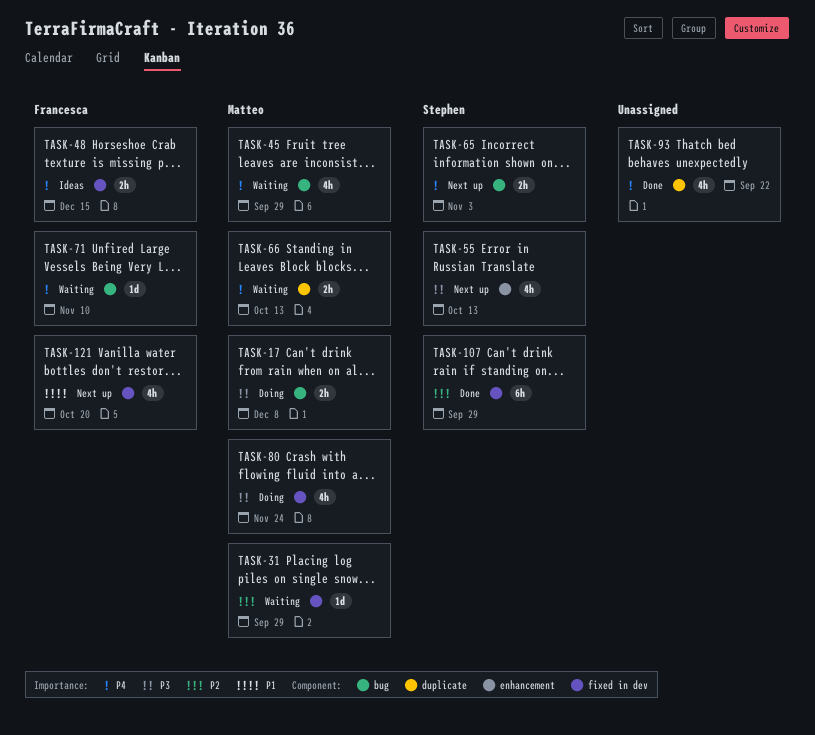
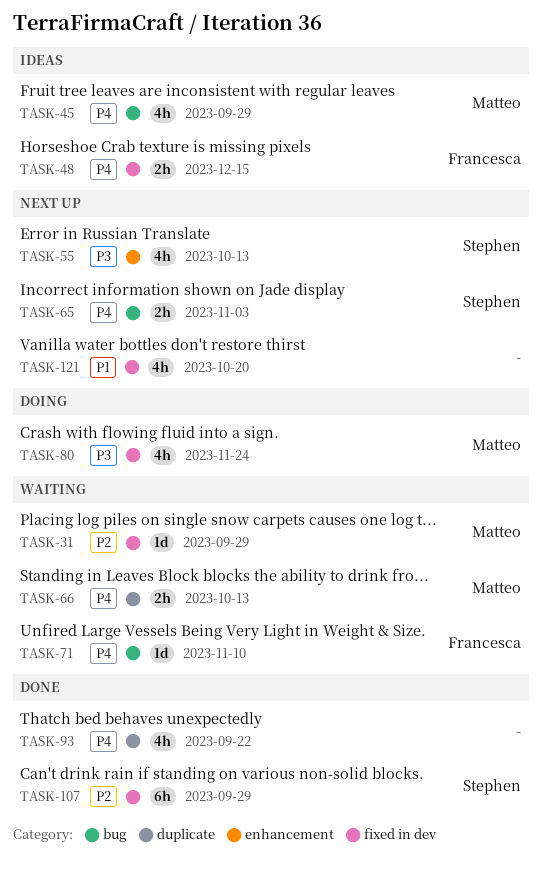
TASK-17: present -> none
TASK-45, status: Waiting -> Ideas
TASK-121, owner: Francesca -> none

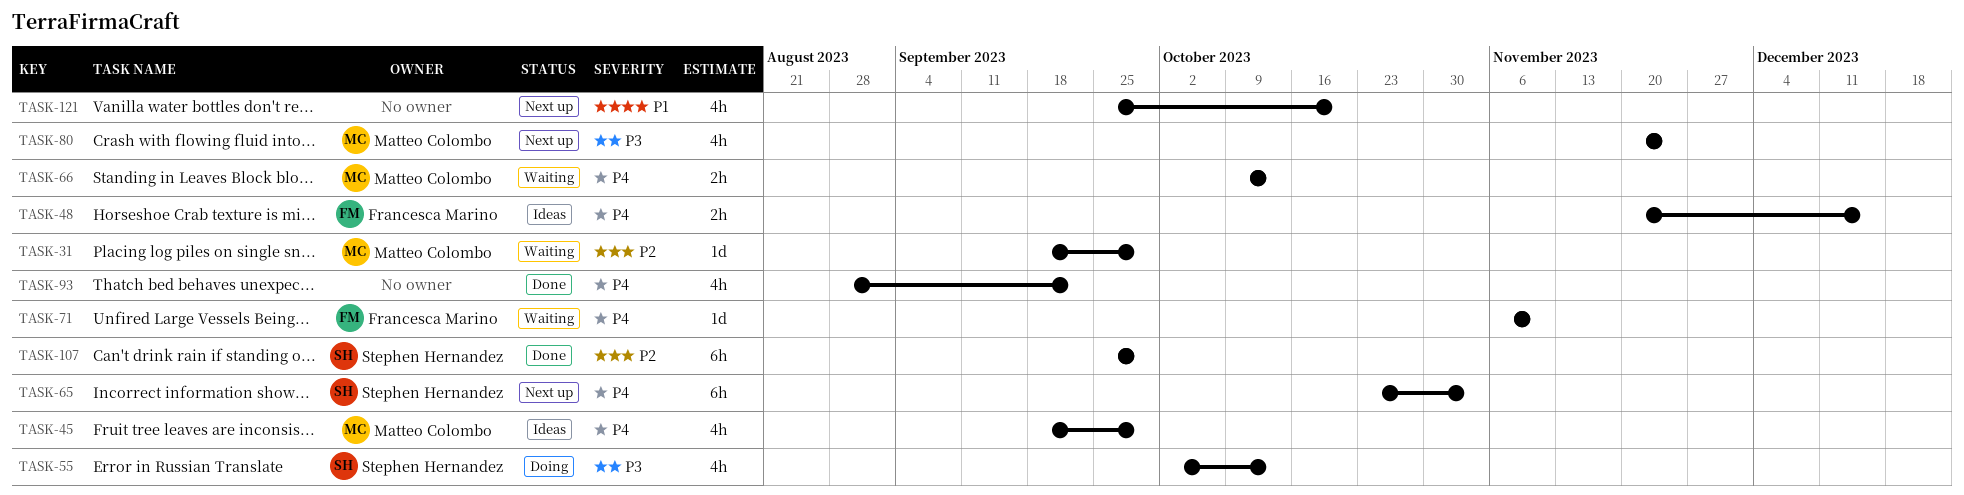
TASK-55, status: Next up -> Doing
TASK-65, estimate: 2h -> 6h
TASK-80, status: Doing -> Next up

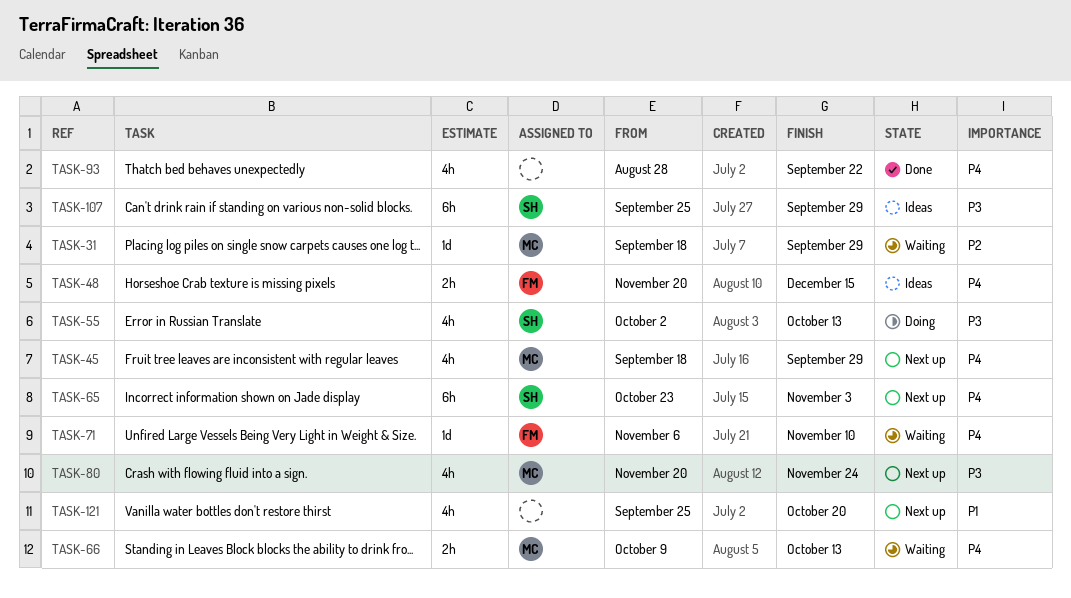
TASK-45, status: Ideas -> Next up
TASK-107, status: Done -> Ideas
TASK-107, priority: P2 -> P3

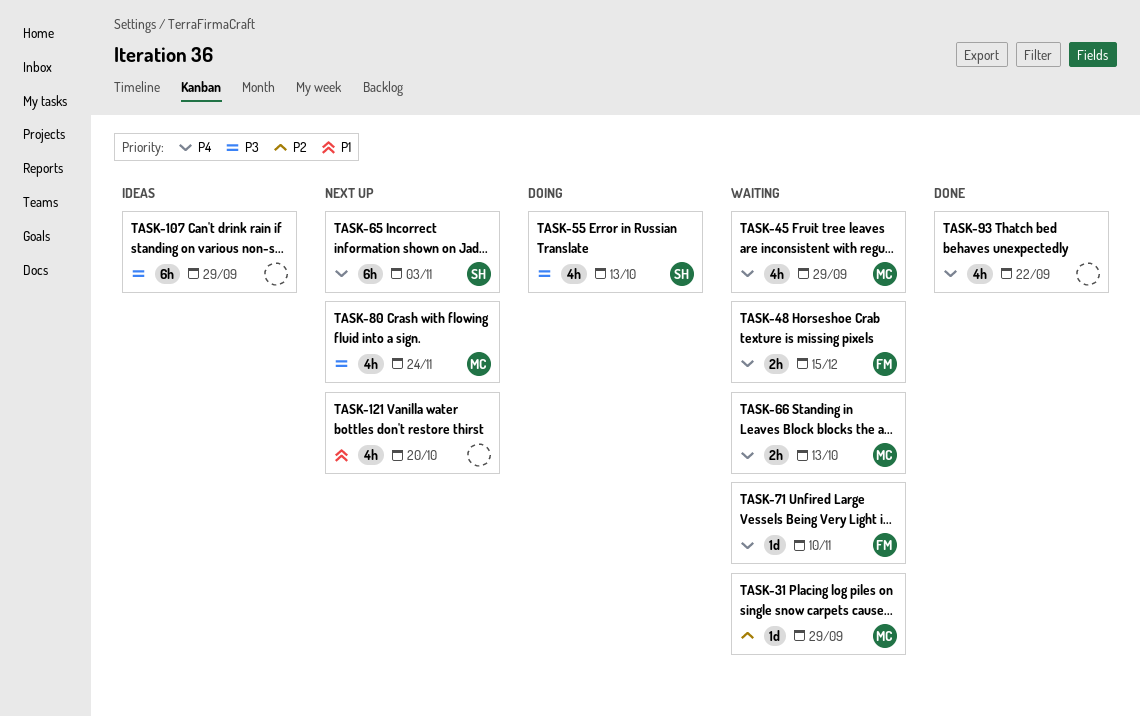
TASK-45, status: Next up -> Waiting
TASK-48, status: Ideas -> Waiting
TASK-107, owner: SH -> none

